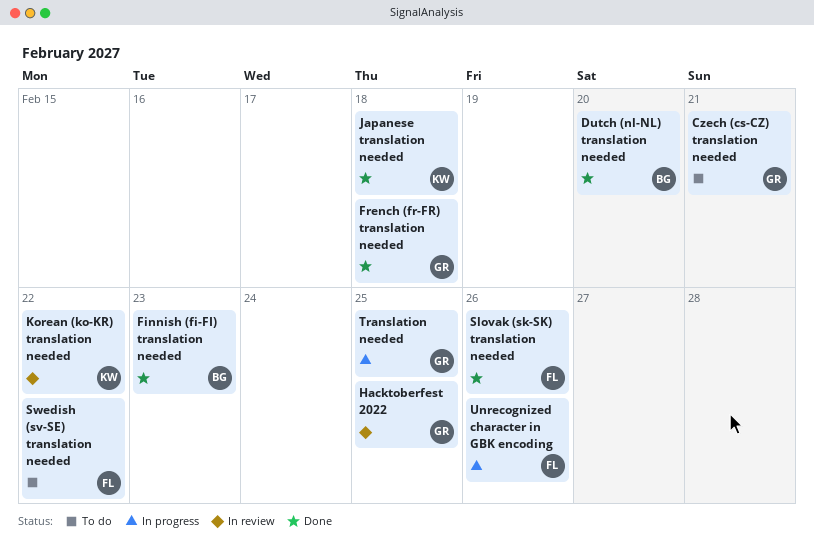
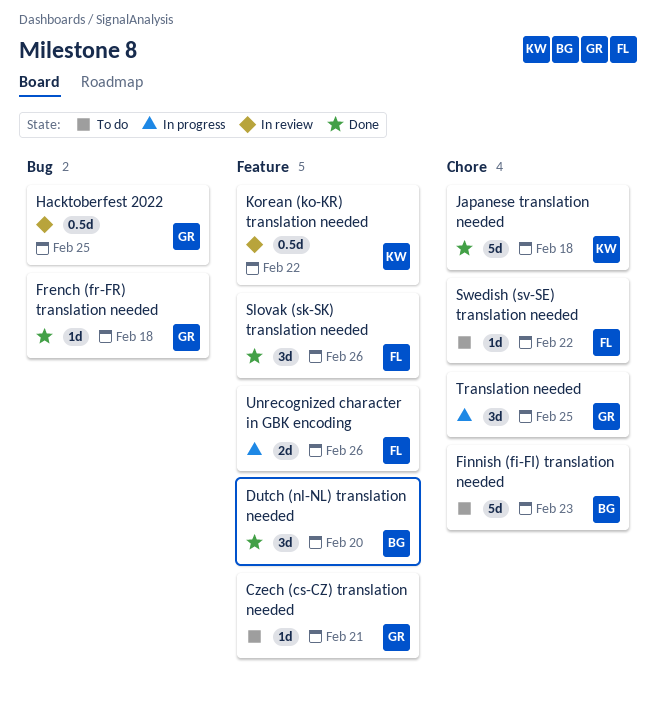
Finnish (fi-FI) translation needed, status: Done -> To do

